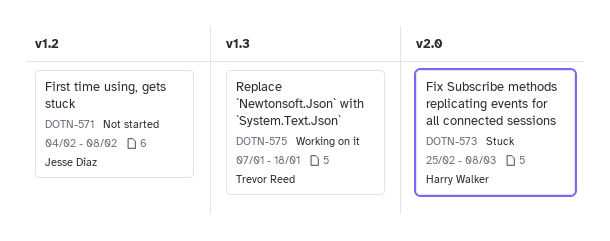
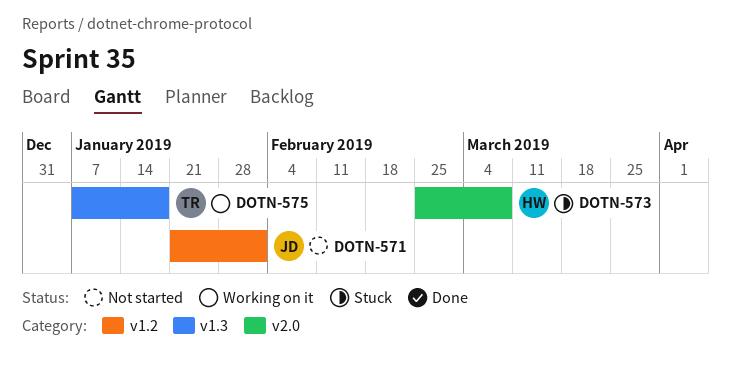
DOTN-571, start: Feb 4 -> Jan 21
DOTN-571, due: Feb 8 -> Feb 1

